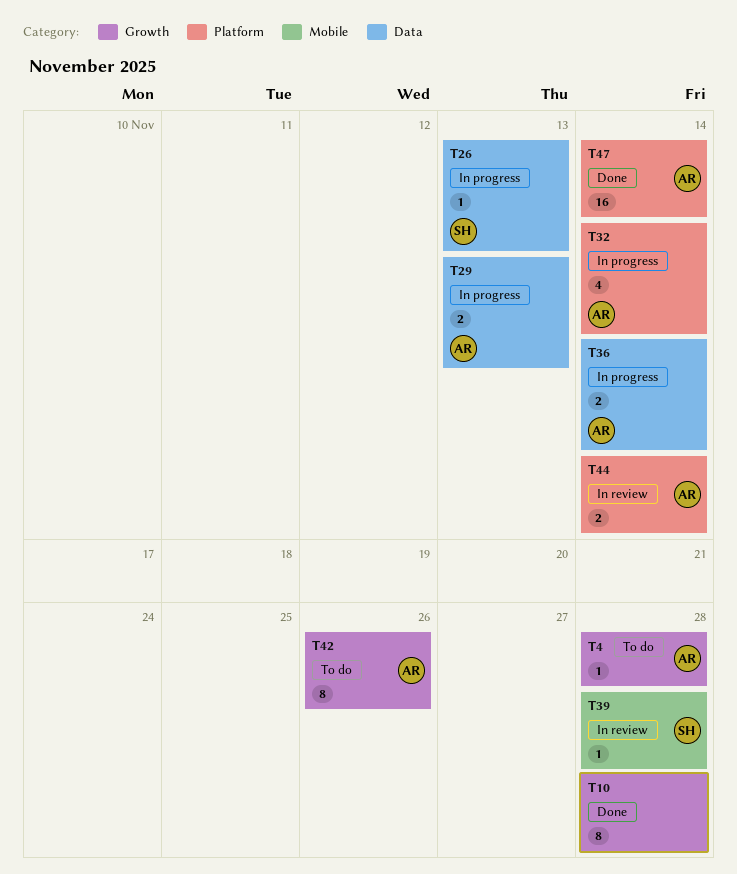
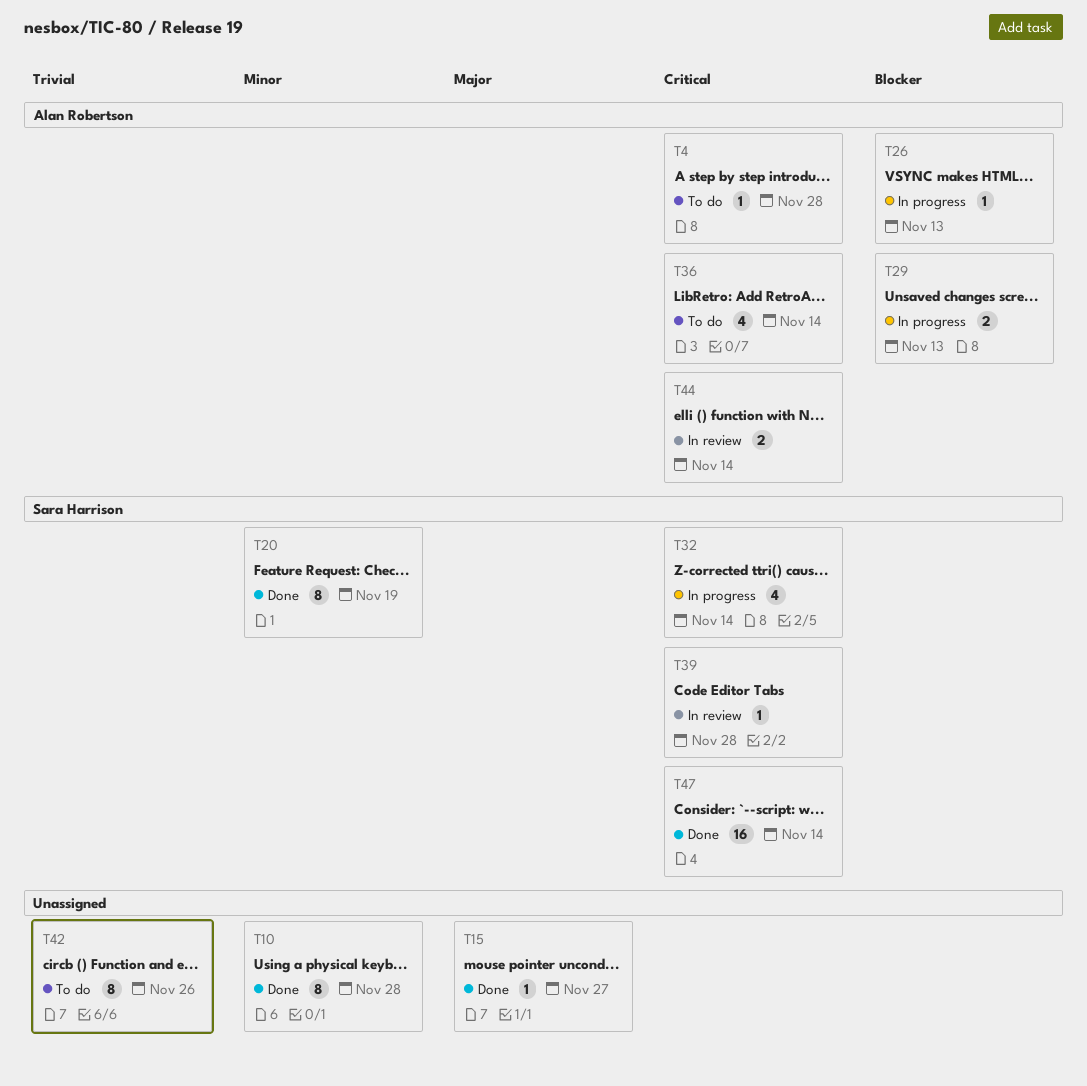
T15: none -> present
T20: none -> present
T26, owner: Sara Harrison -> Alan Robertson
T32, owner: Alan Robertson -> Sara Harrison
T36, status: In progress -> To do
T36, estimate: 2 -> 4
T42, owner: Alan Robertson -> none
T47, owner: Alan Robertson -> Sara Harrison

